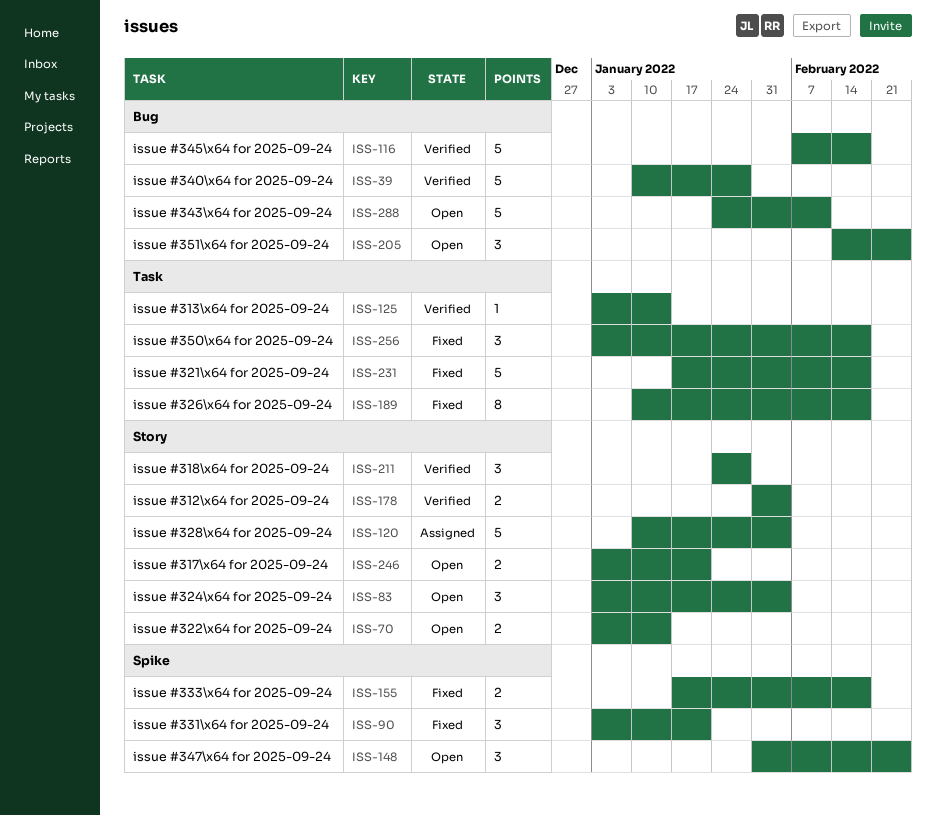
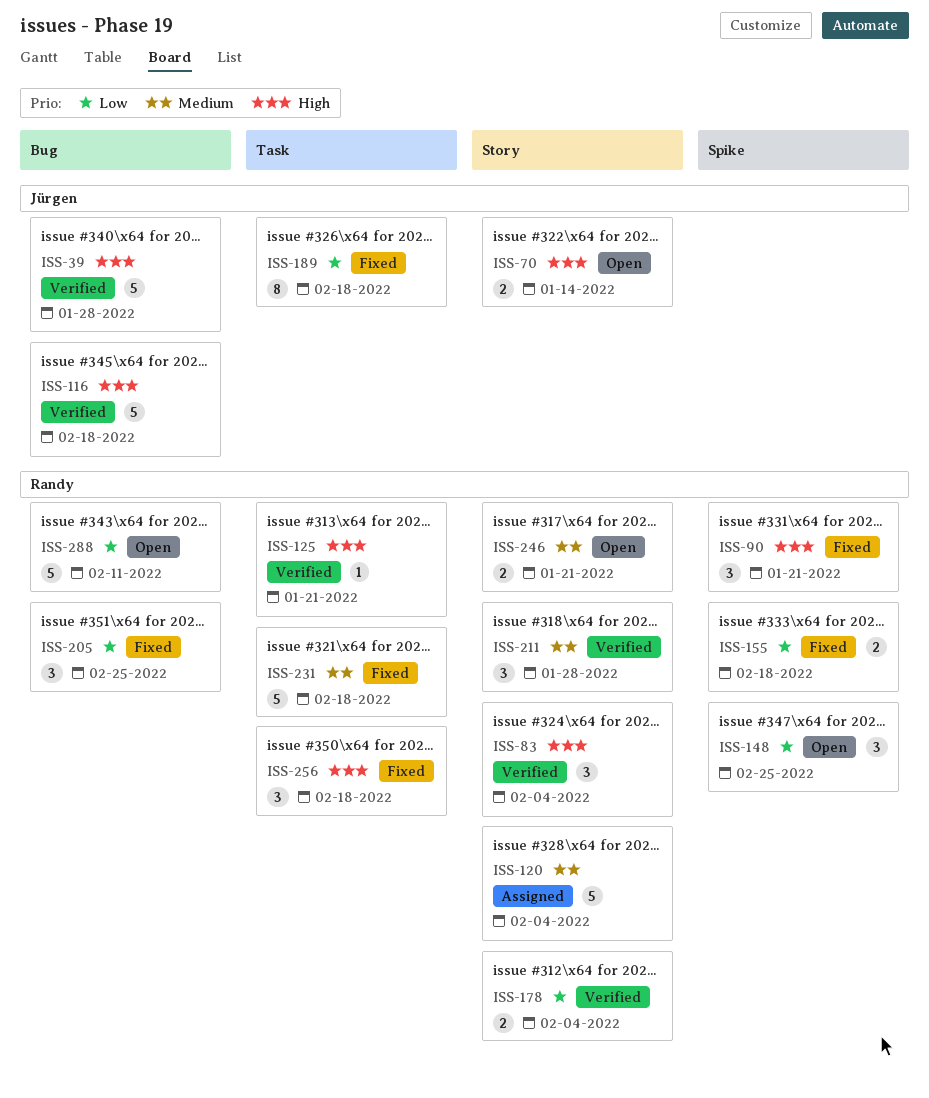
ISS-83, status: Open -> Verified
ISS-125, due: Jan 14 -> Jan 21
ISS-205, status: Open -> Fixed

